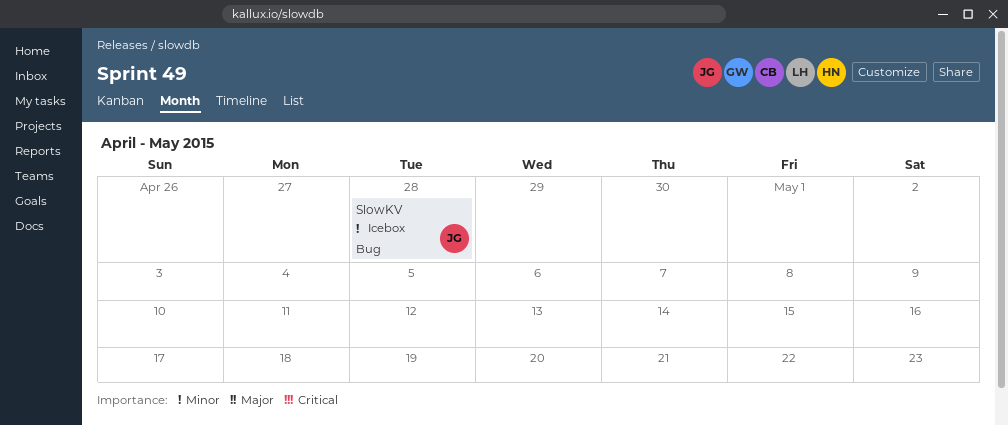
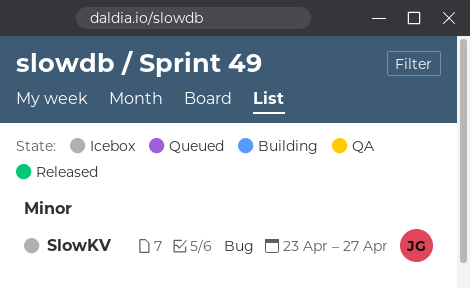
SlowKV, due: Apr 28 -> Apr 27

